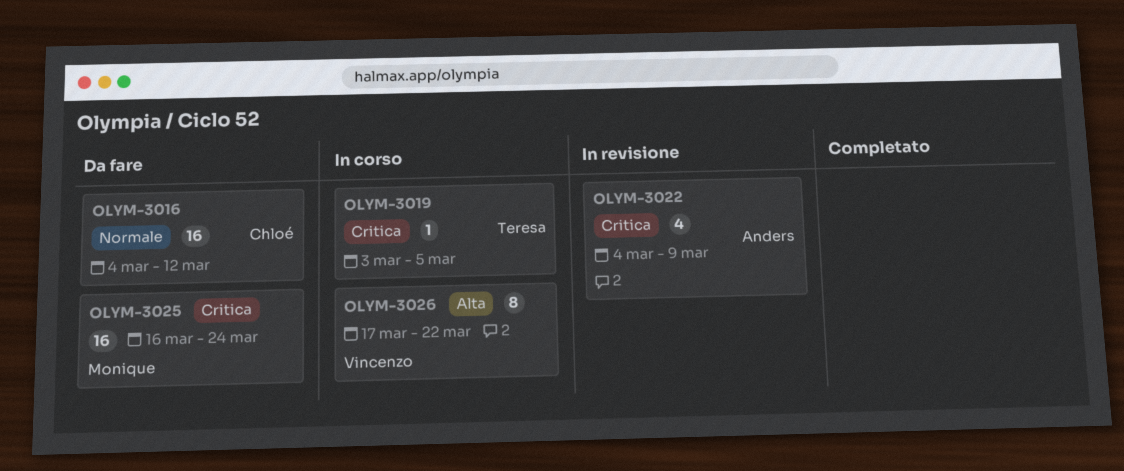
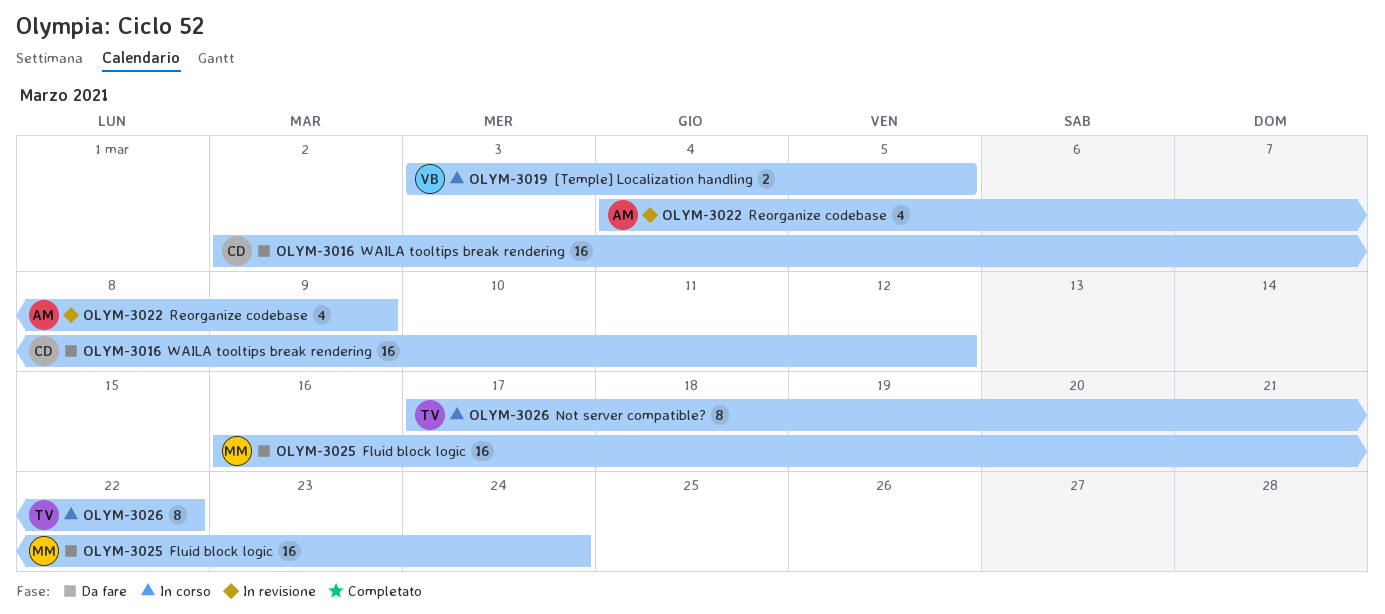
OLYM-3016, start: Mar 4 -> Mar 2
OLYM-3019, owner: Teresa -> Vincenzo
OLYM-3019, estimate: 1 -> 2
OLYM-3026, owner: Vincenzo -> Teresa

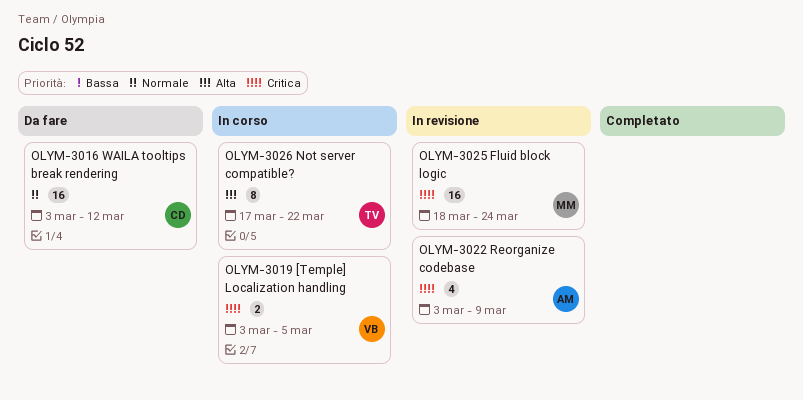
OLYM-3016, start: Mar 2 -> Mar 3
OLYM-3022, start: Mar 4 -> Mar 3
OLYM-3025, status: Da fare -> In revisione
OLYM-3025, start: Mar 16 -> Mar 18

